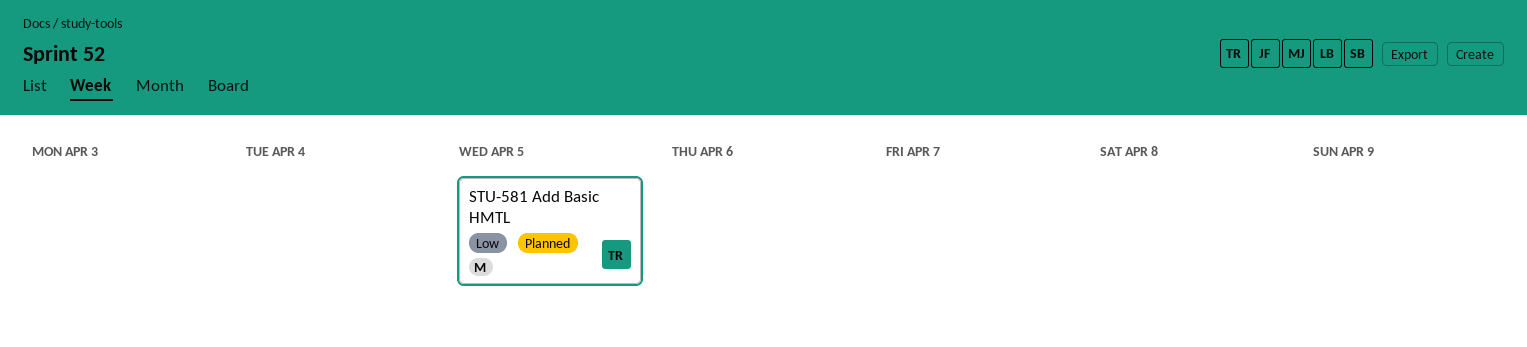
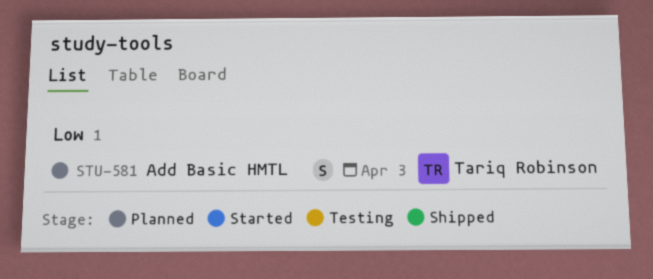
STU-581, estimate: M -> S
STU-581, due: Apr 5 -> Apr 3

